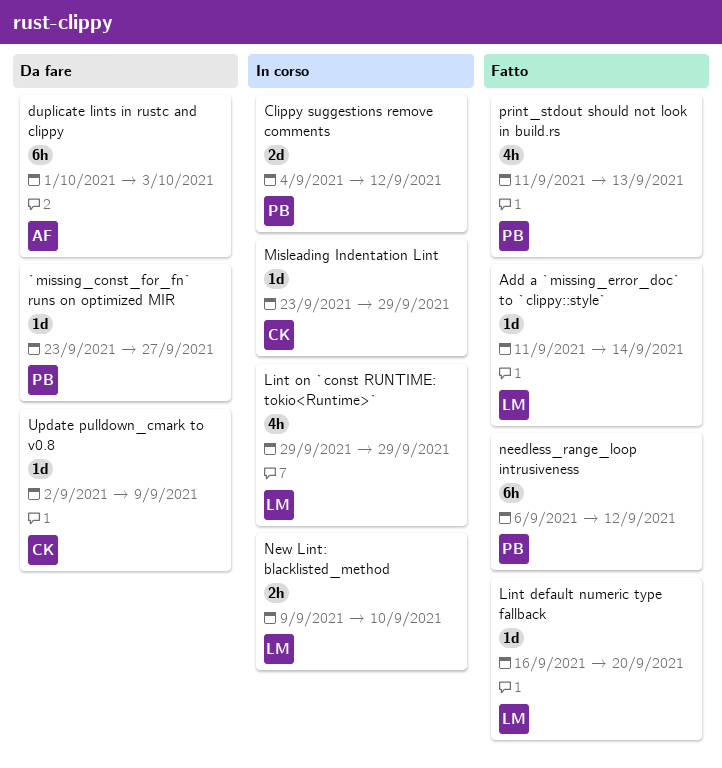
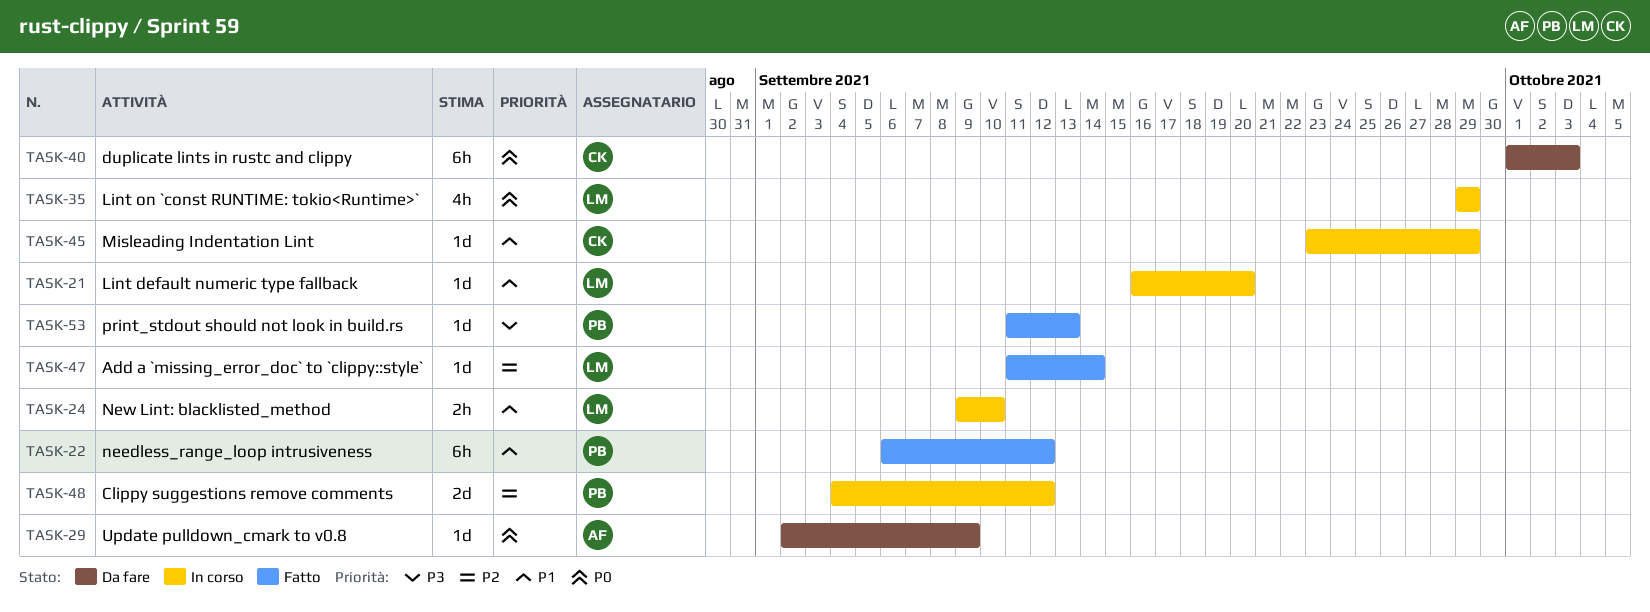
`missing_const_for_fn` runs on optimized MIR: present -> none
duplicate lints in rustc and clippy, owner: AF -> CK
Lint default numeric type fallback, status: Fatto -> In corso
print_stdout should not look in build.rs, estimate: 4h -> 1d
Update pulldown_cmark to v0.8, owner: CK -> AF

